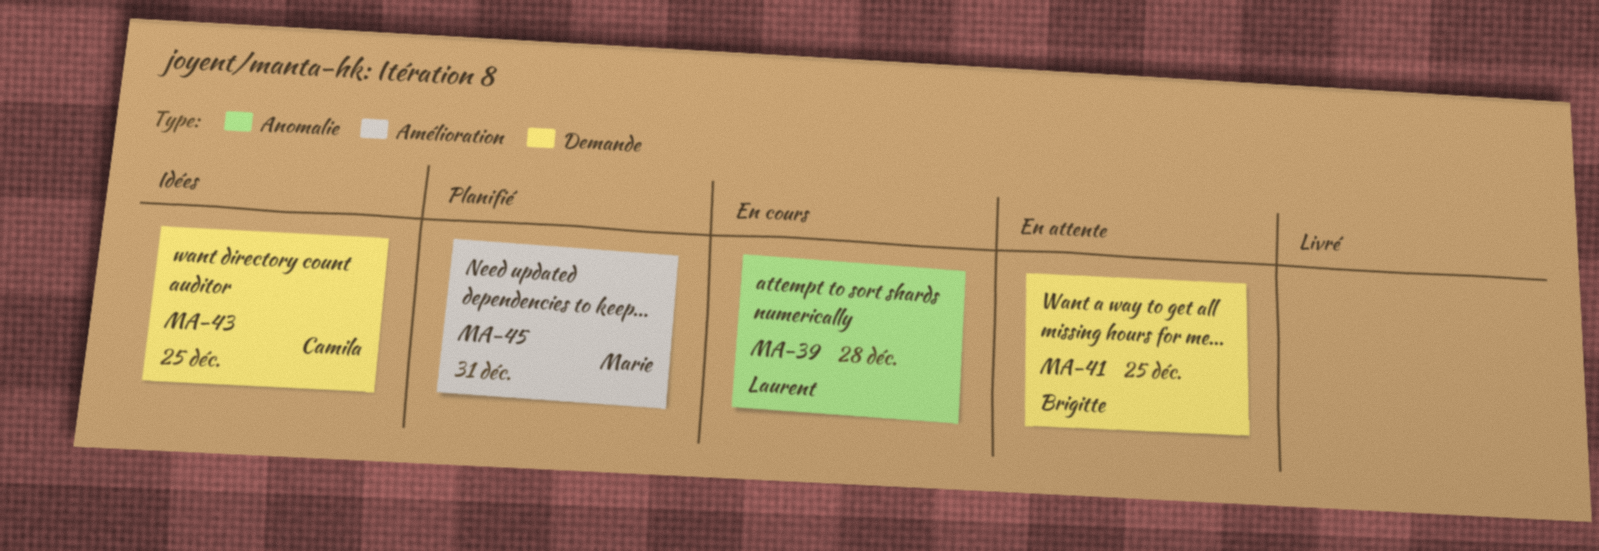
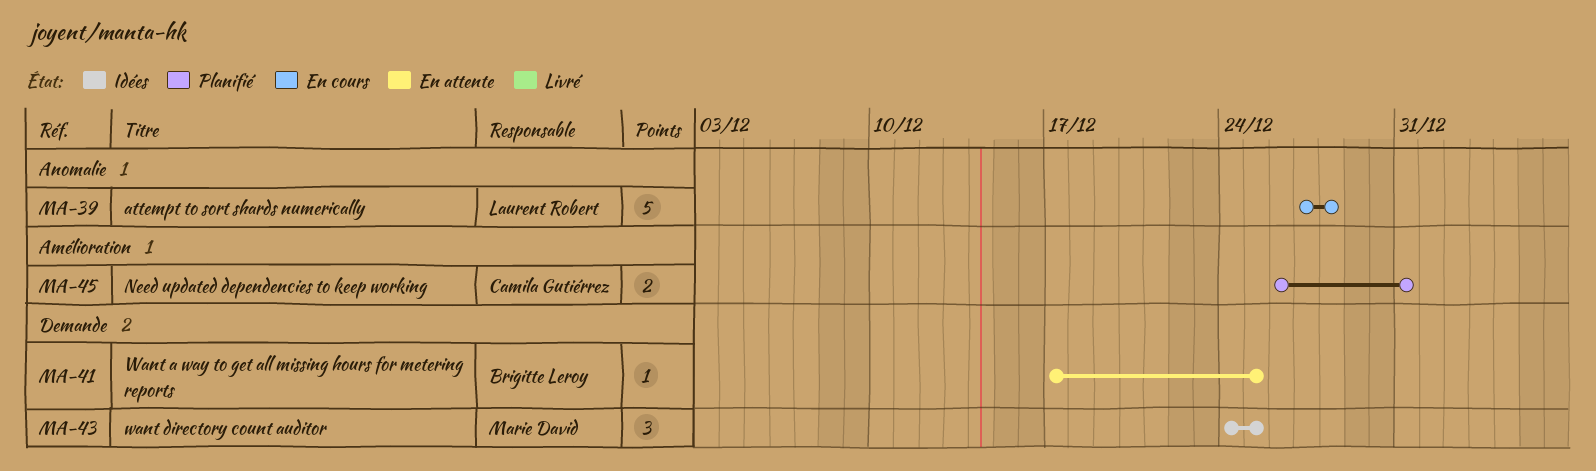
MA-43, owner: Camila Gutiérrez -> Marie David
MA-45, owner: Marie David -> Camila Gutiérrez

